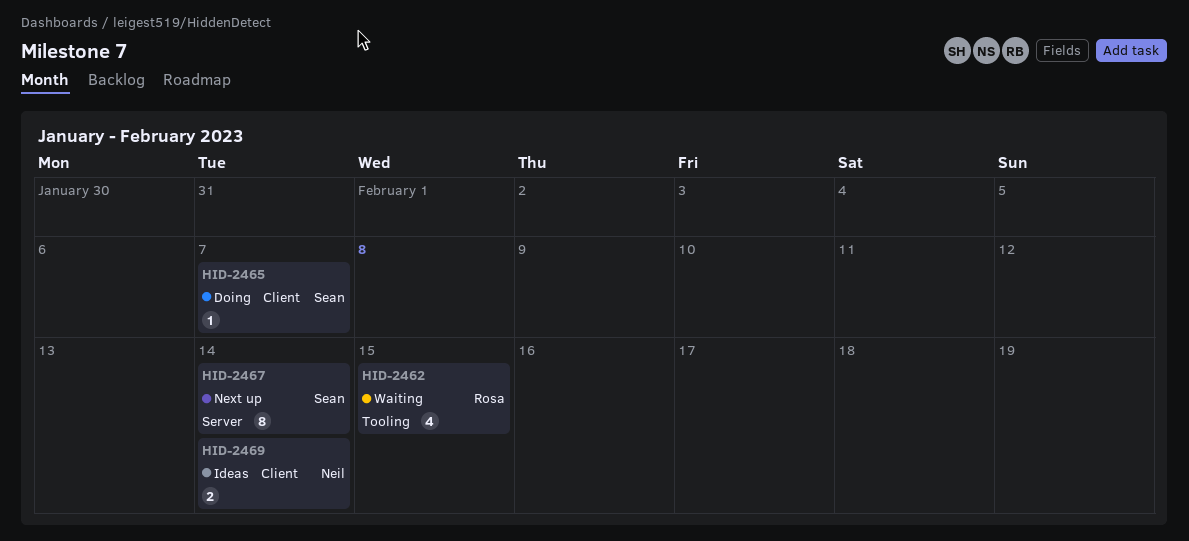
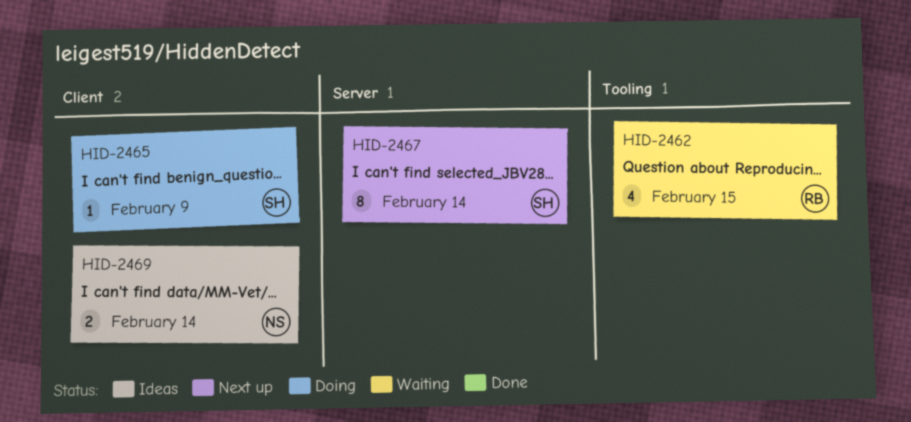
HID-2465, due: Feb 7 -> Feb 9

